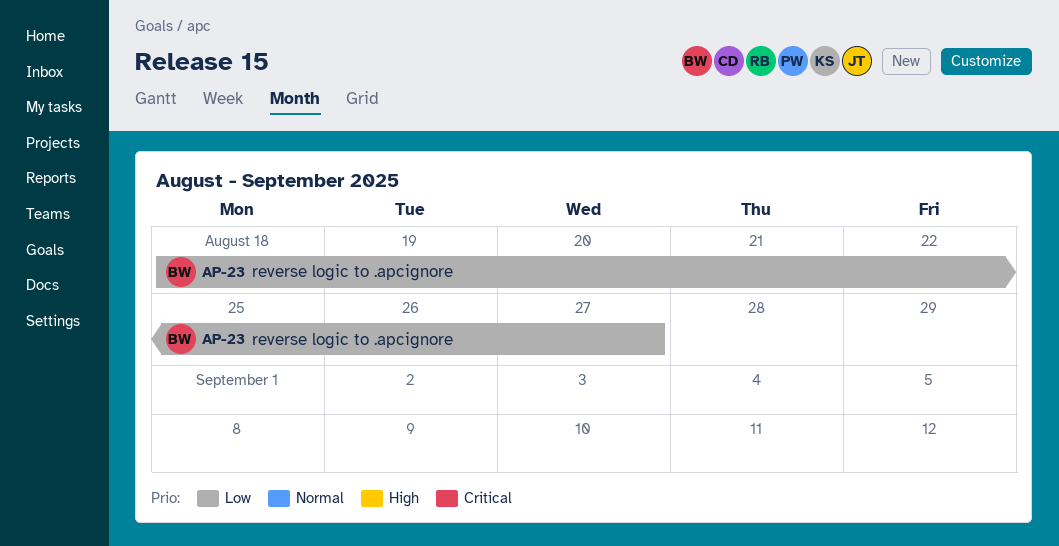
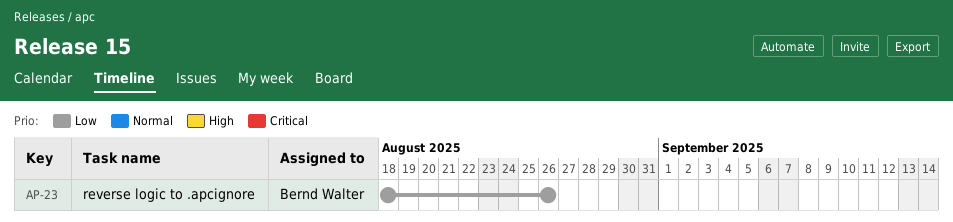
AP-23, due: Aug 27 -> Aug 26

